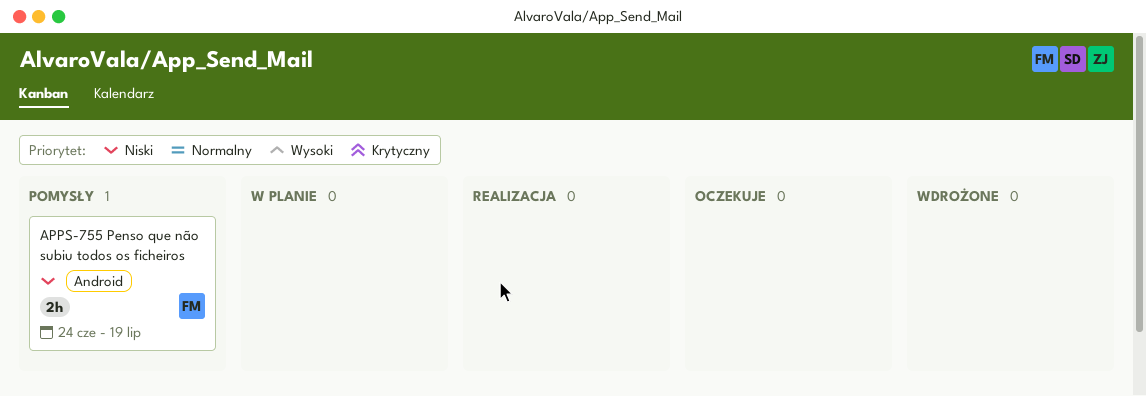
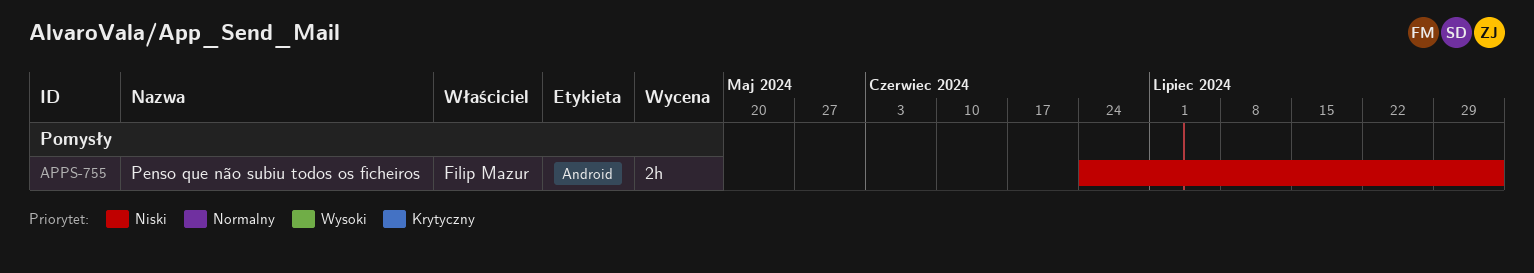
APPS-755, due: Jul 19 -> Aug 2

